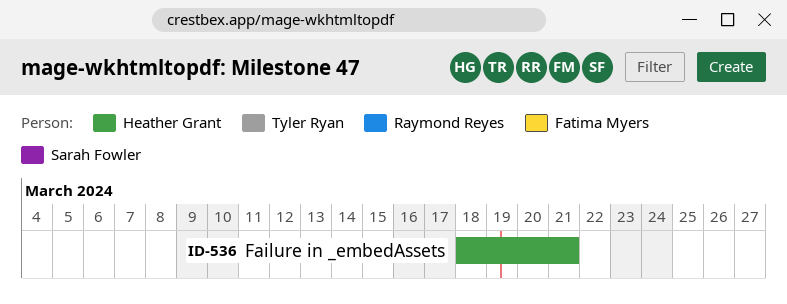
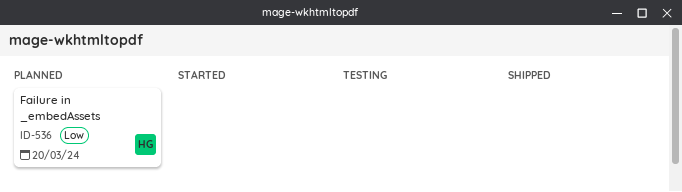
ID-536, due: Mar 21 -> Mar 20

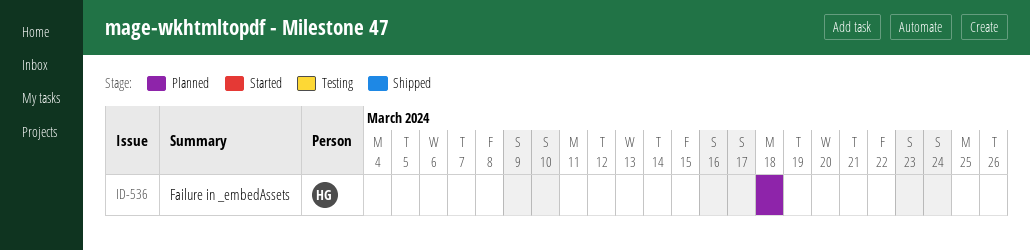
ID-536, due: Mar 20 -> Mar 18

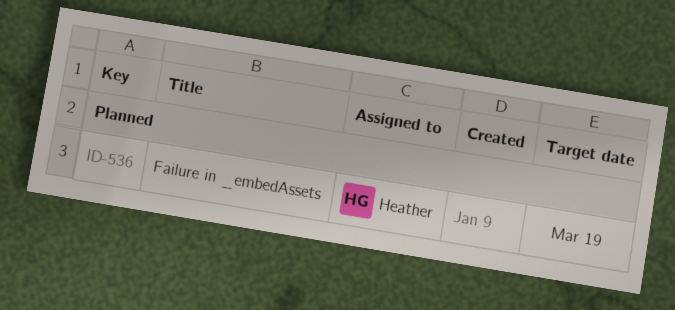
ID-536, due: Mar 18 -> Mar 19

